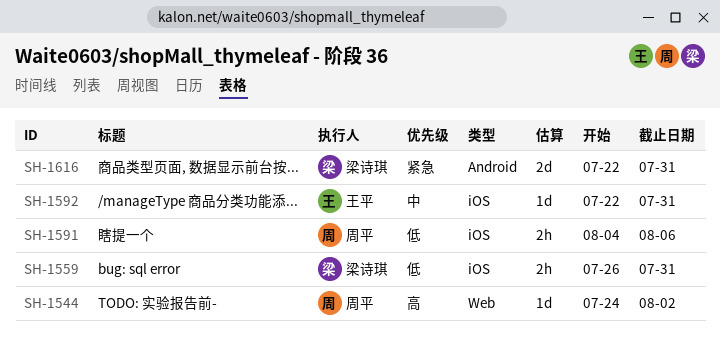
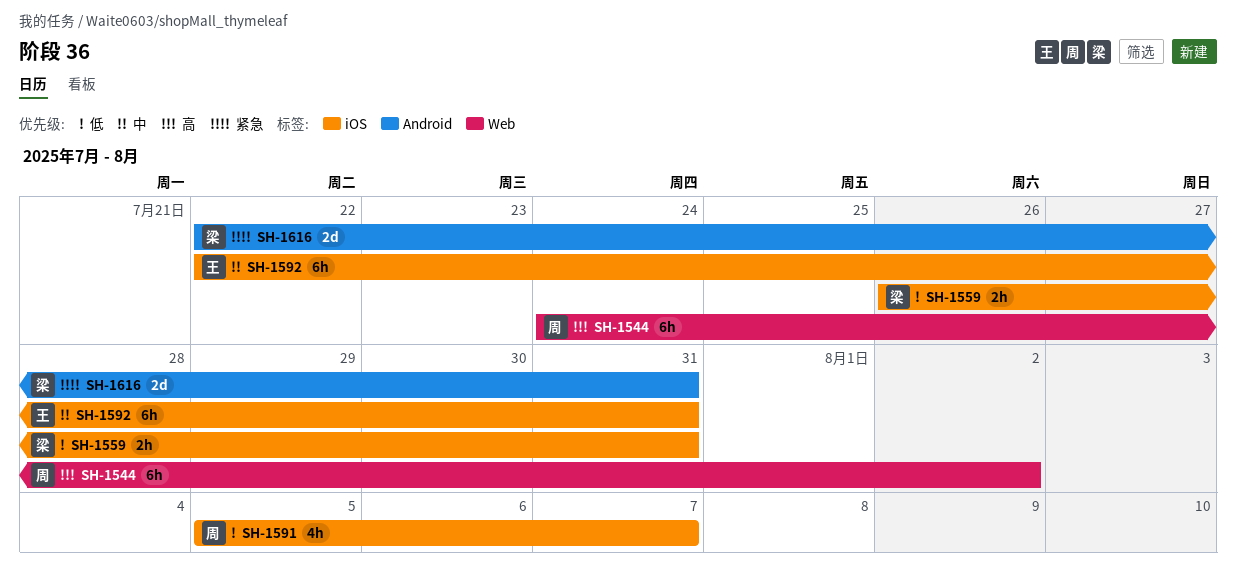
SH-1544, estimate: 1d -> 6h
SH-1591, estimate: 2h -> 4h
SH-1591, start: Aug 4 -> Aug 5
SH-1591, due: Aug 6 -> Aug 7
SH-1592, estimate: 1d -> 6h

